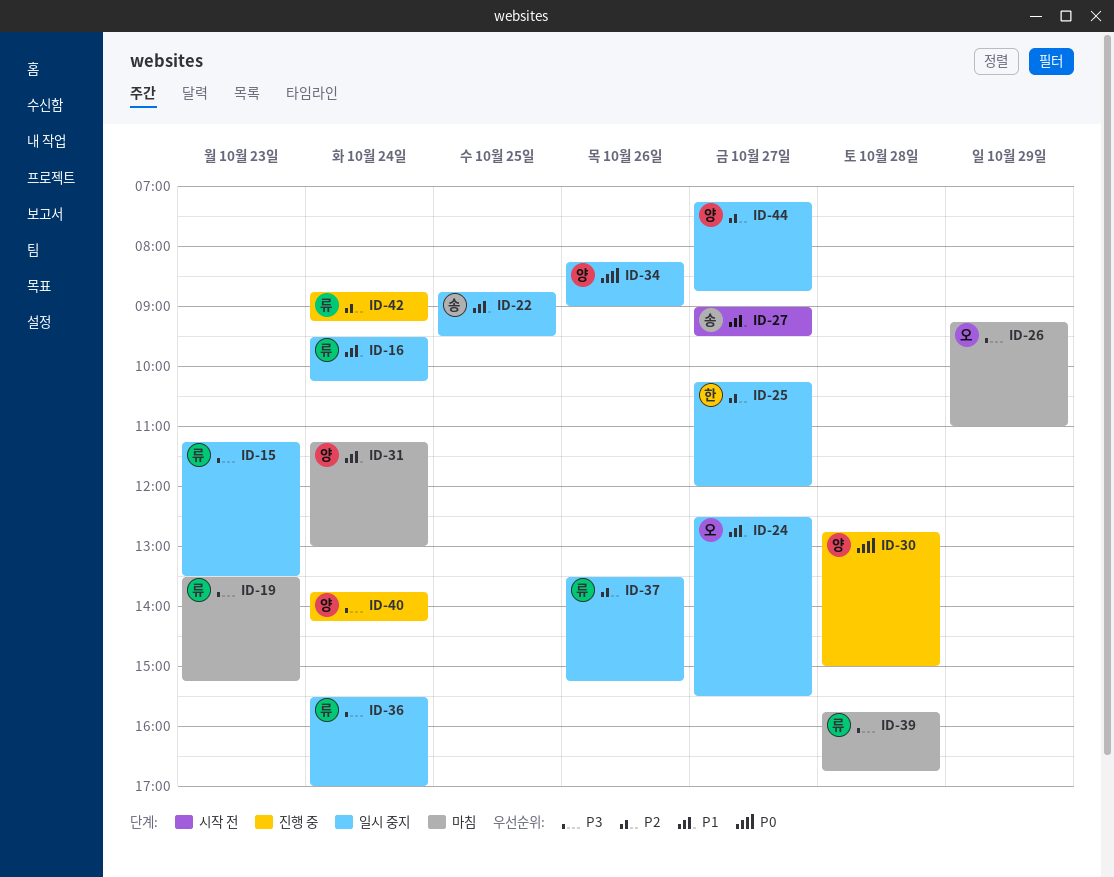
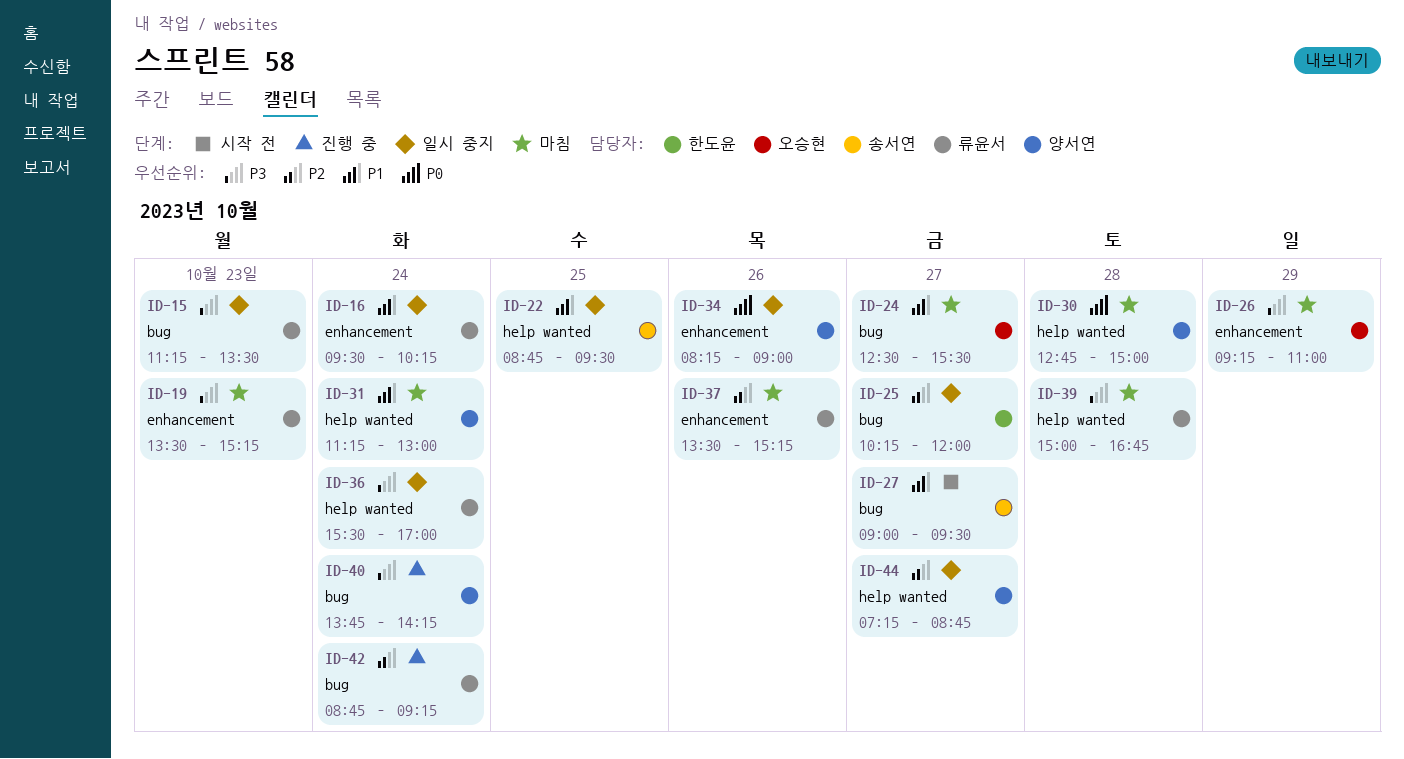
ID-24, status: 일시 중지 -> 마침
ID-30, status: 진행 중 -> 마침
ID-37, status: 일시 중지 -> 마침
ID-39, begins: 15:45 -> 15:00

